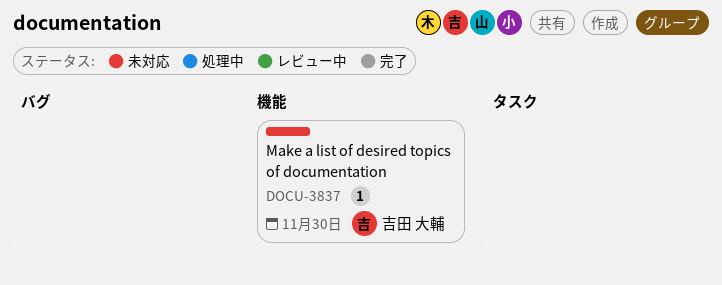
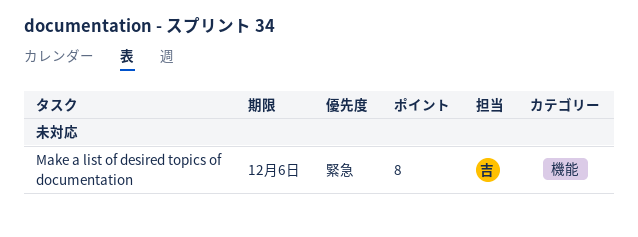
Make a list of desired topics of documentation, estimate: 1 -> 8
Make a list of desired topics of documentation, due: Nov 30 -> Dec 6

